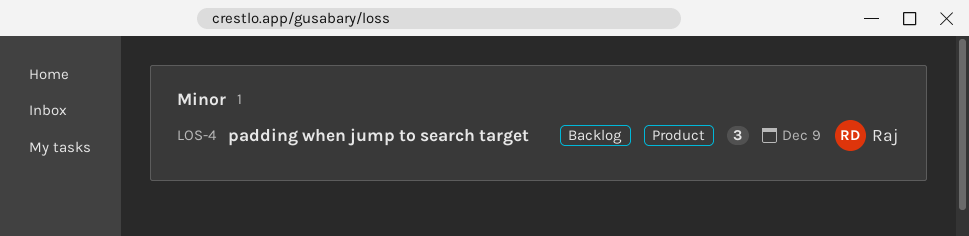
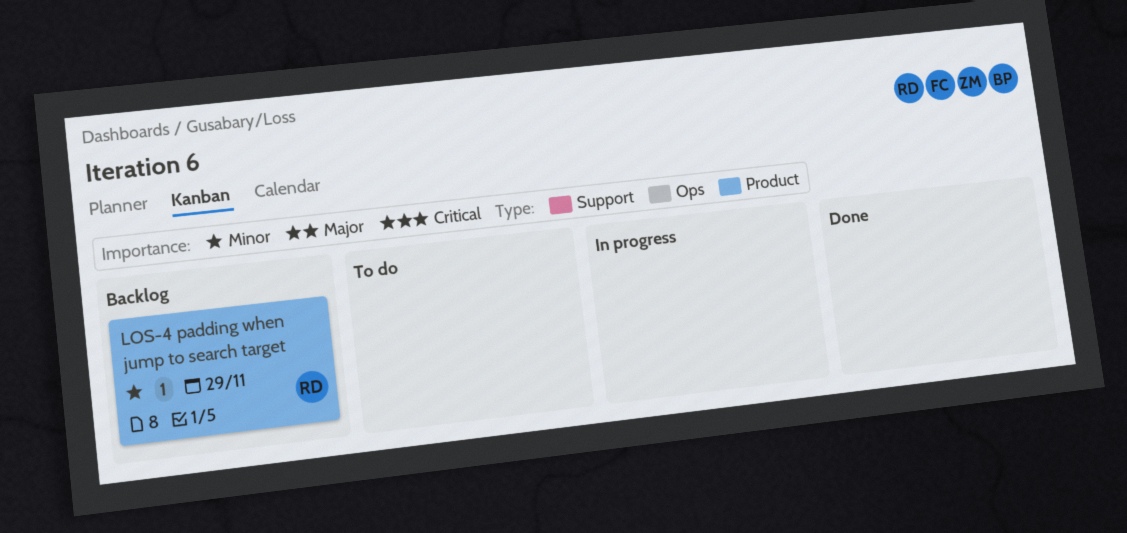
LOS-4, estimate: 3 -> 1
LOS-4, due: Dec 9 -> Nov 29

